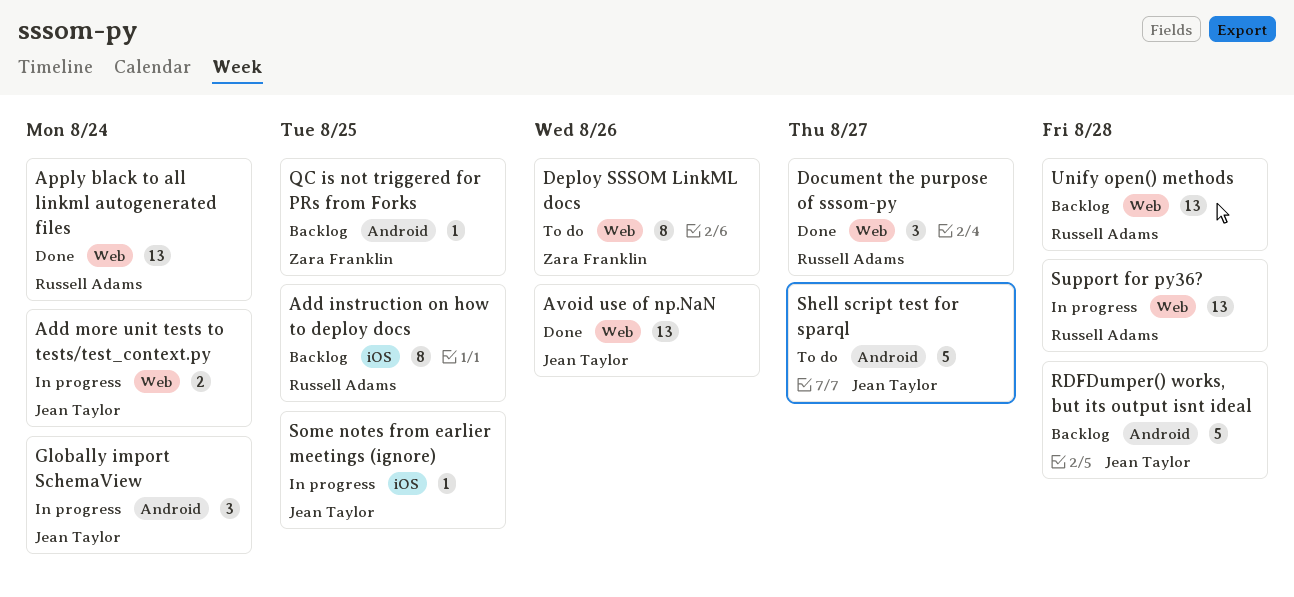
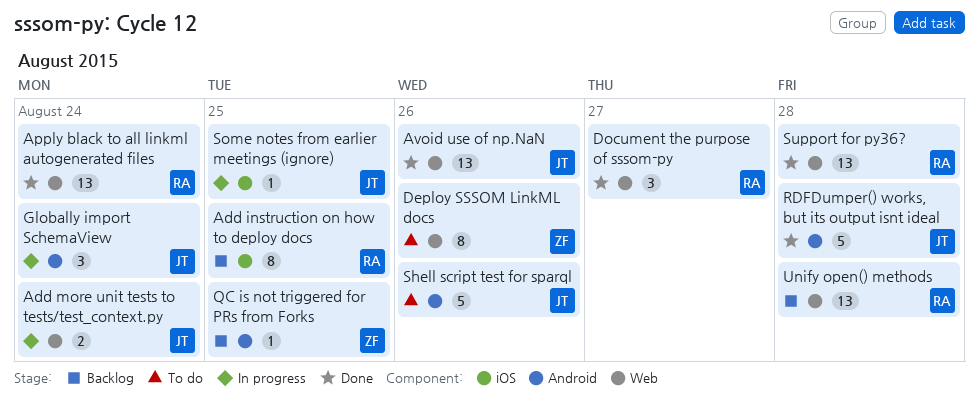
RDFDumper() works, but its output isnt ideal, status: Backlog -> Done
Shell script test for sparql, due: Aug 27 -> Aug 26
Support for py36?, status: In progress -> Done

